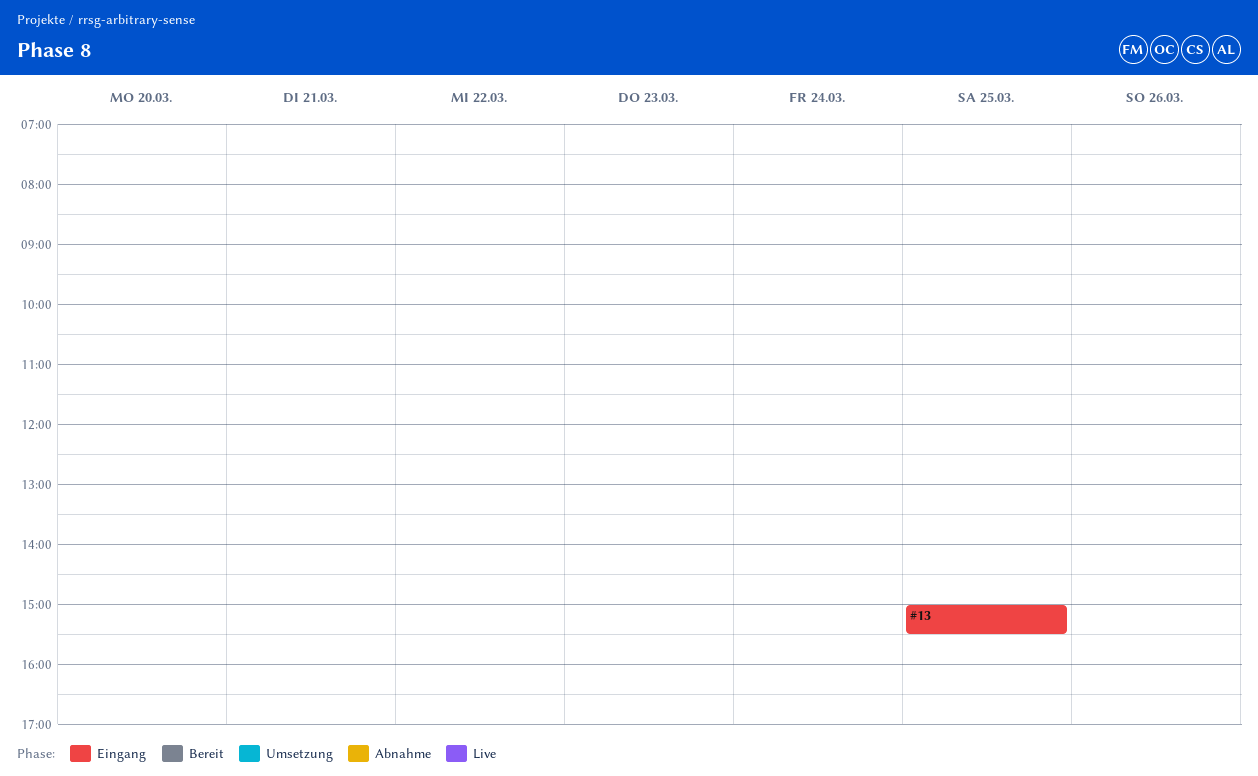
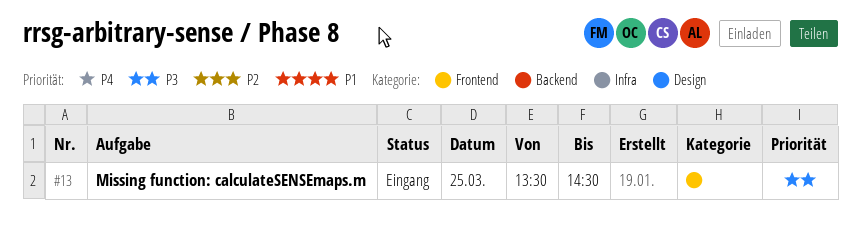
#13, begins: 15:00 -> 13:30
#13, ends: 15:30 -> 14:30

